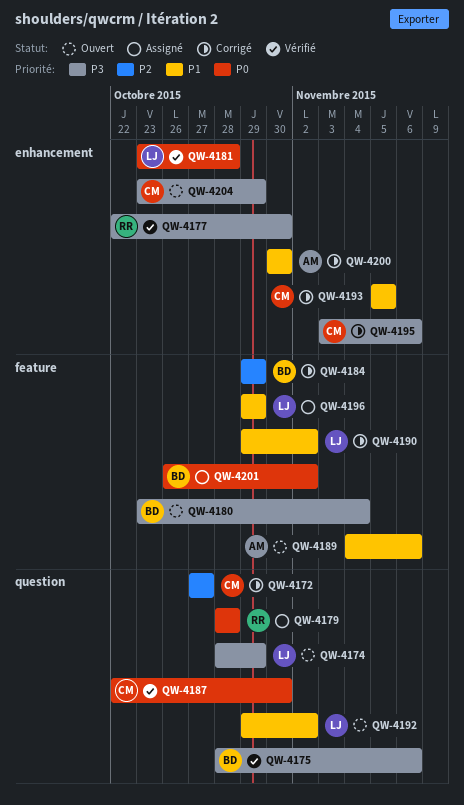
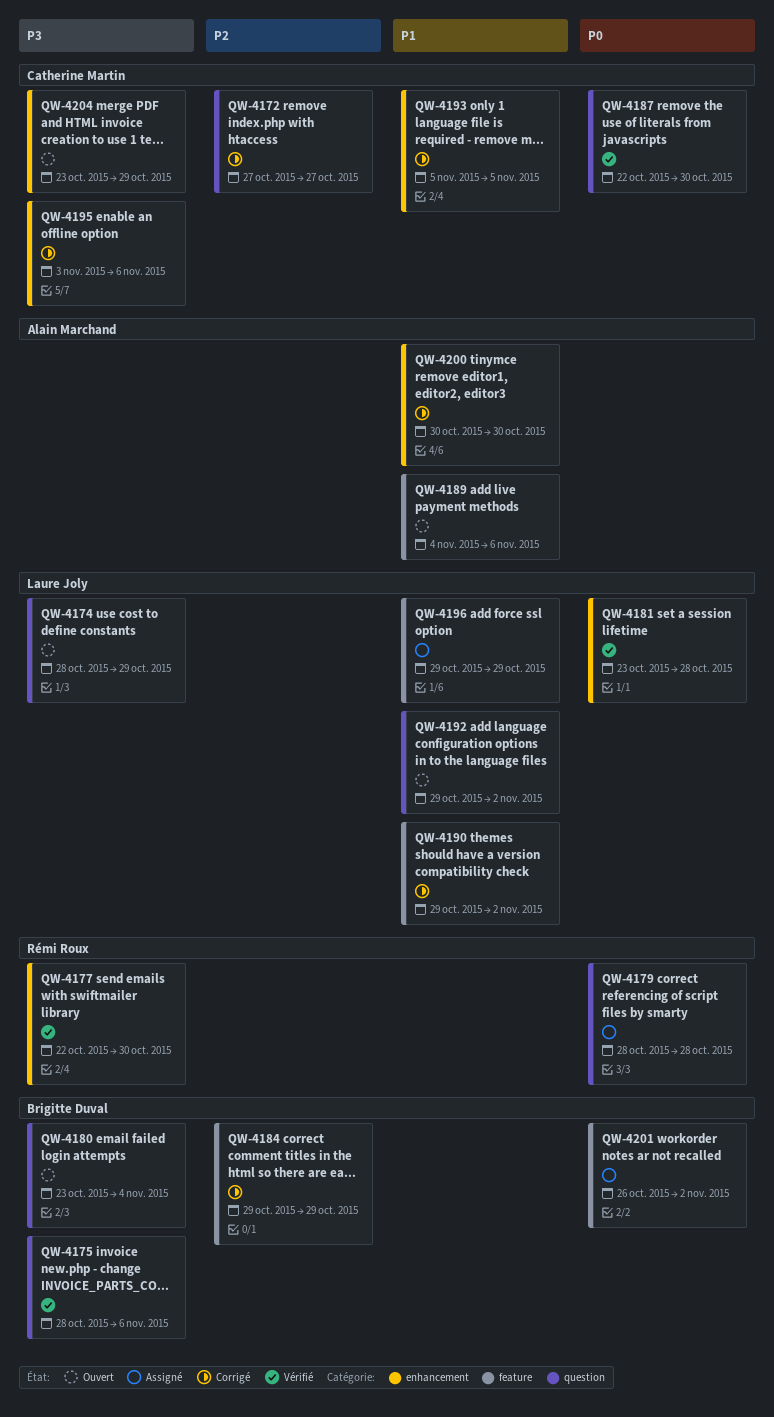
QW-4180, label: feature -> question

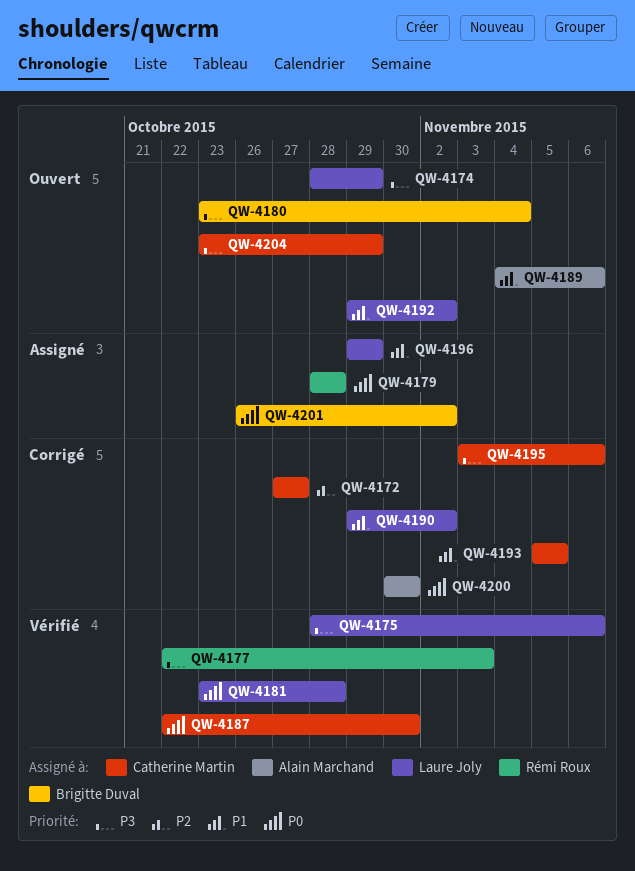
QW-4175, owner: Brigitte Duval -> Laure Joly
QW-4177, due: Oct 30 -> Nov 3
QW-4184: present -> none
QW-4200, priority: P1 -> P0

